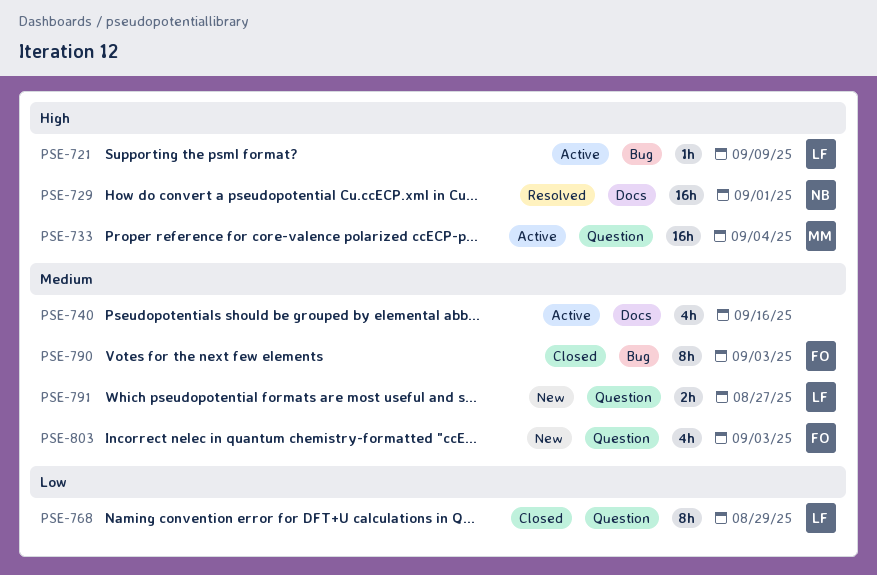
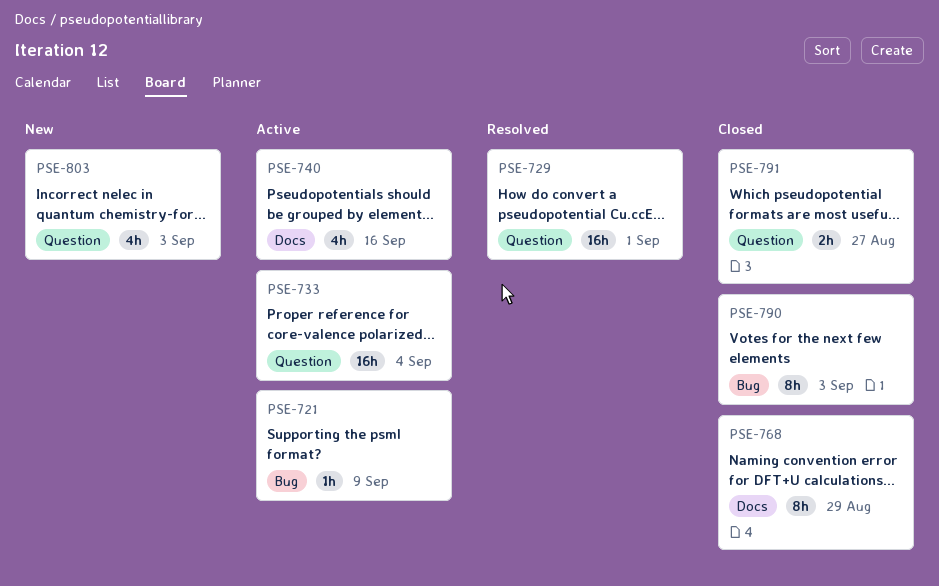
PSE-729, label: Docs -> Question
PSE-768, label: Question -> Docs
PSE-791, status: New -> Closed

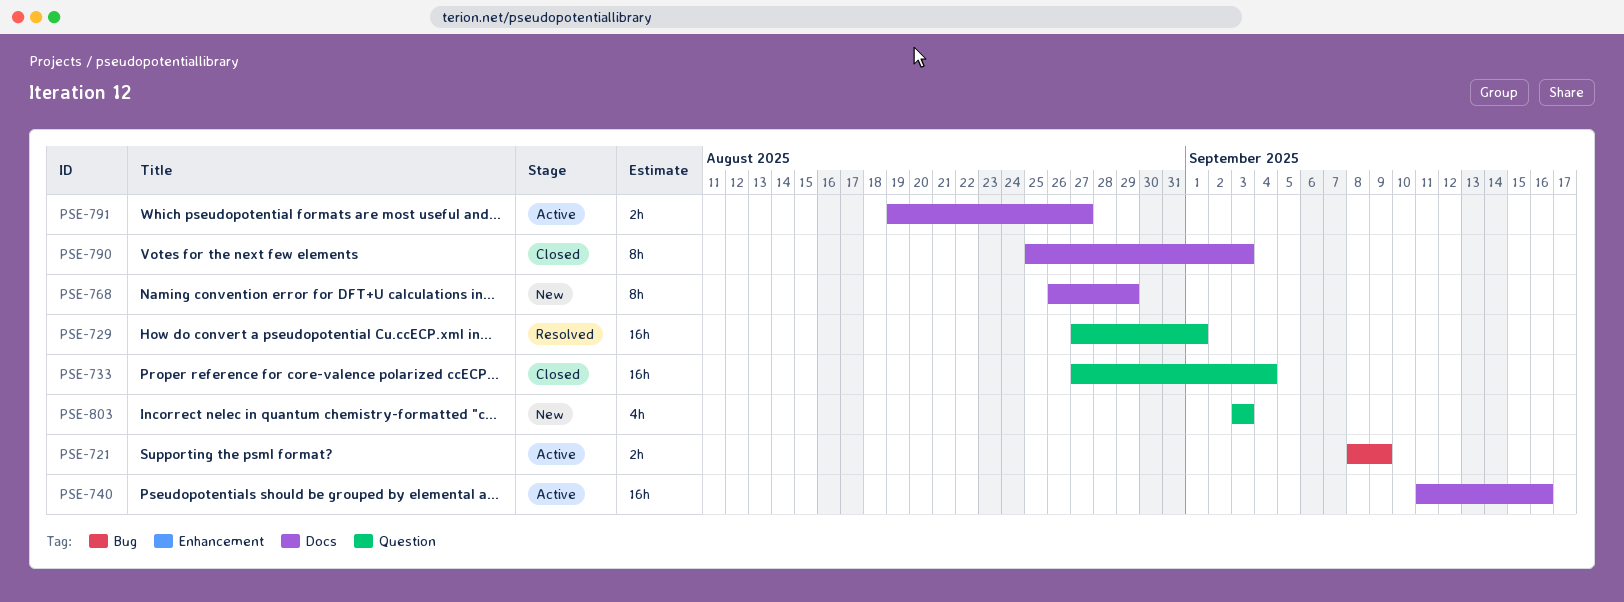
PSE-721, estimate: 1h -> 2h
PSE-733, status: Active -> Closed
PSE-740, estimate: 4h -> 16h
PSE-768, status: Closed -> New
PSE-790, label: Bug -> Docs
PSE-791, status: Closed -> Active
PSE-791, label: Question -> Docs

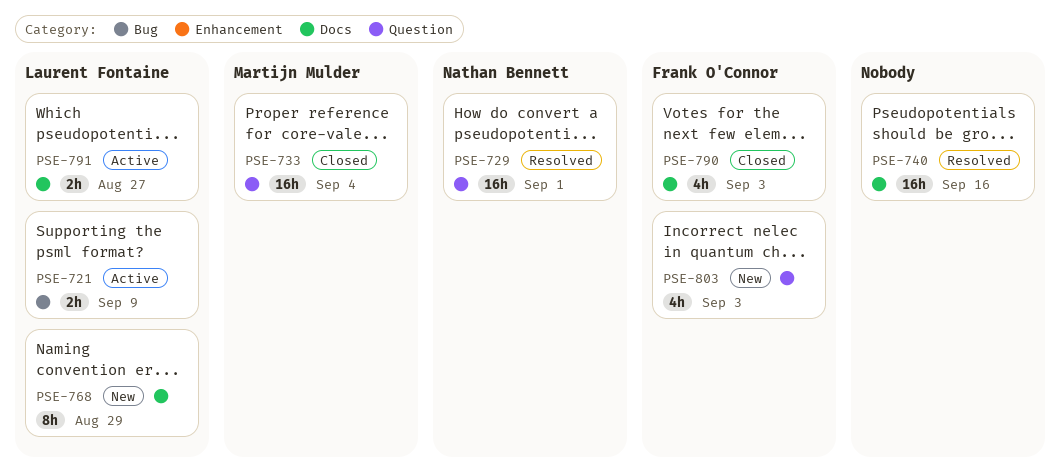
PSE-740, status: Active -> Resolved
PSE-790, estimate: 8h -> 4h

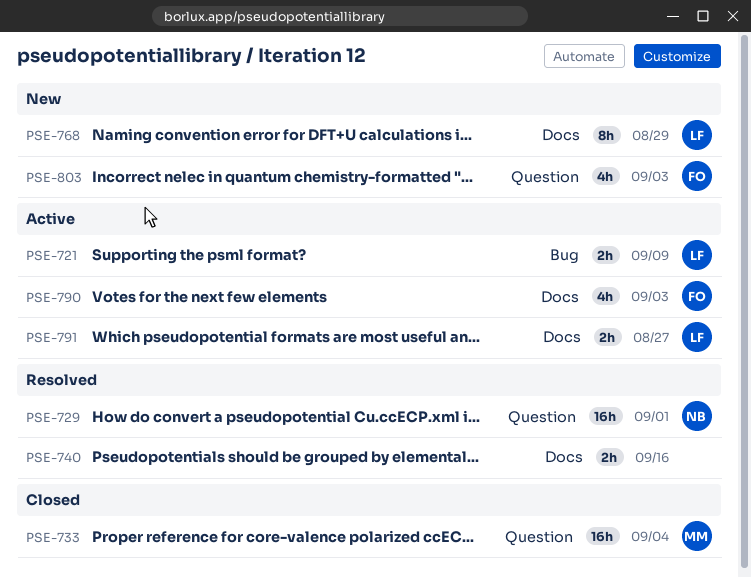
PSE-740, estimate: 16h -> 2h
PSE-790, status: Closed -> Active

